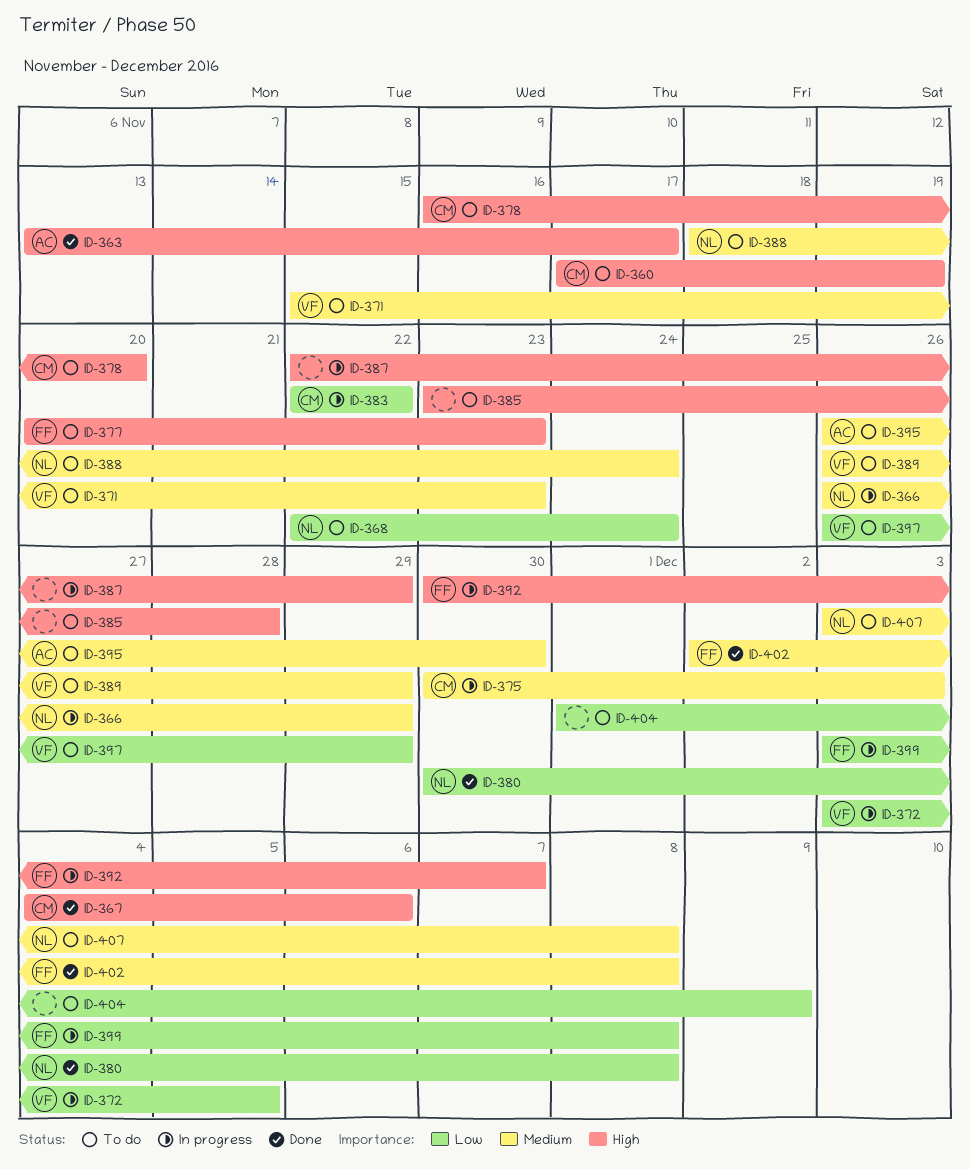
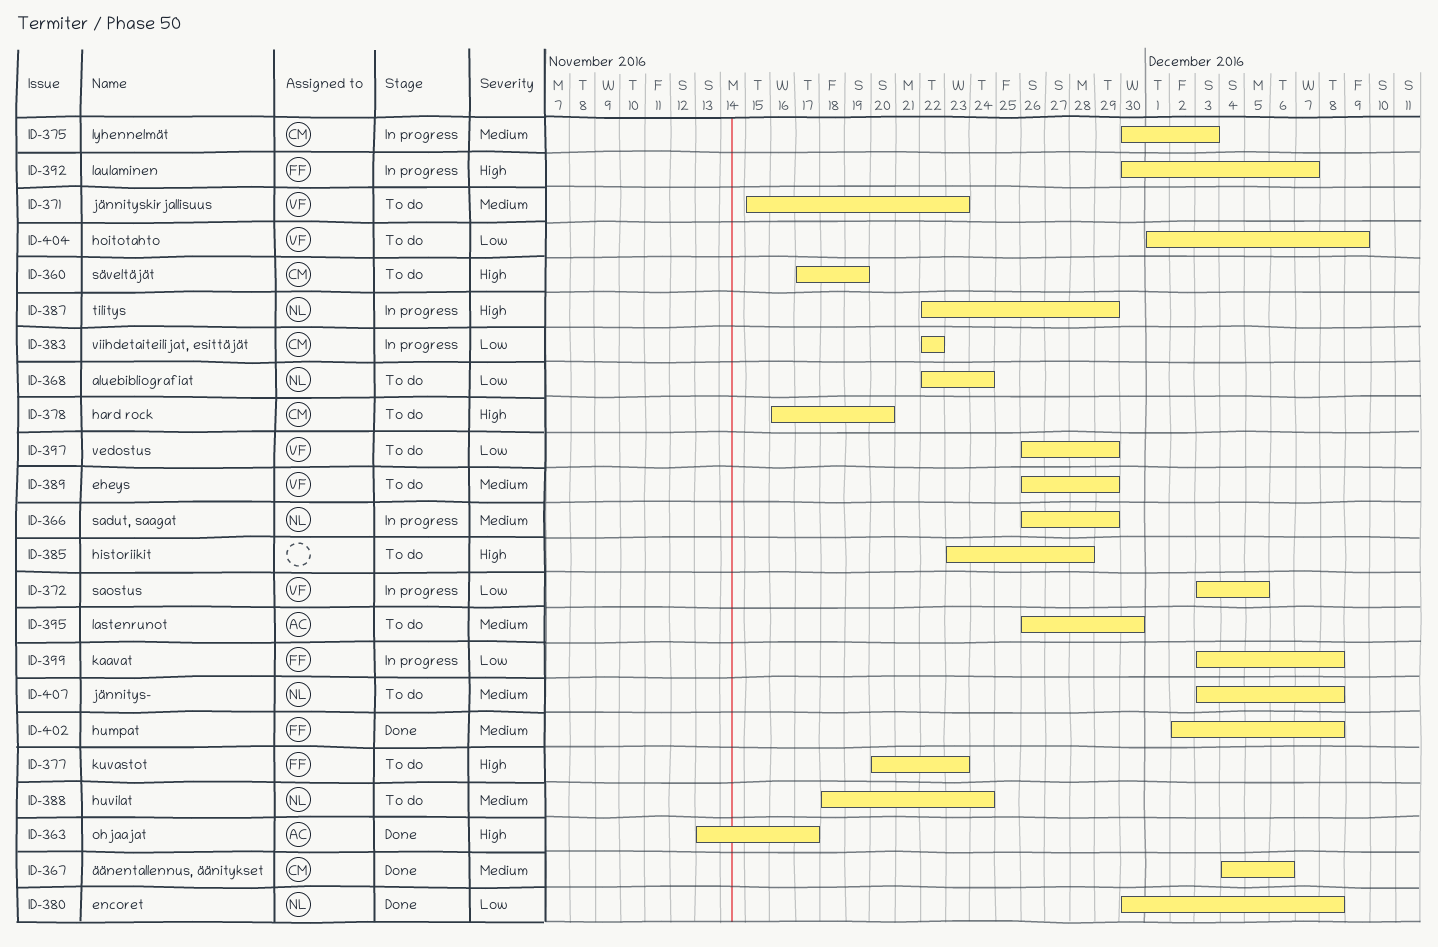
ID-367, priority: High -> Medium
ID-387, owner: none -> NL
ID-404, owner: none -> VF

